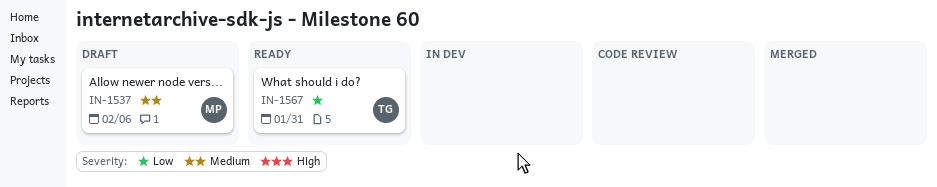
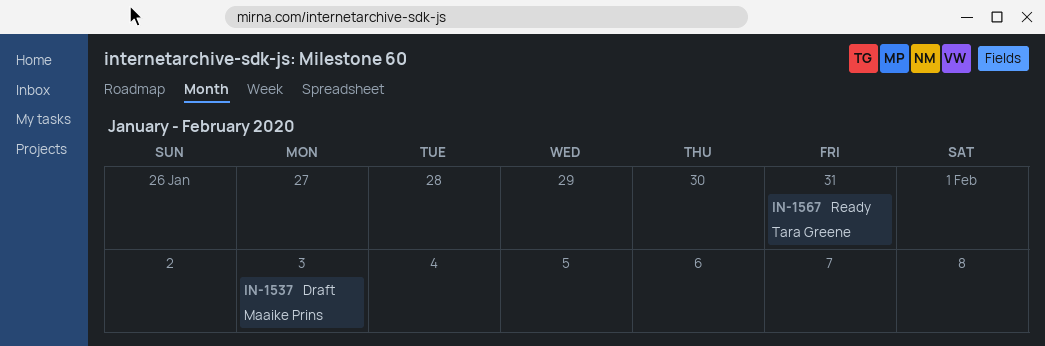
IN-1537, due: Feb 6 -> Feb 3

